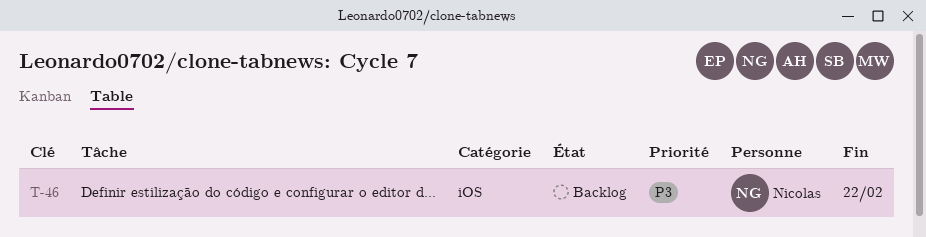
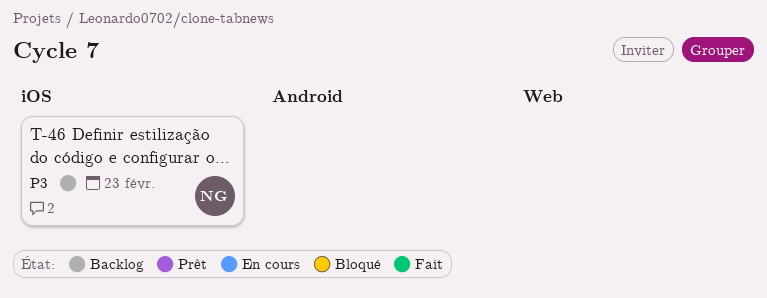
T-46, due: Feb 22 -> Feb 23

